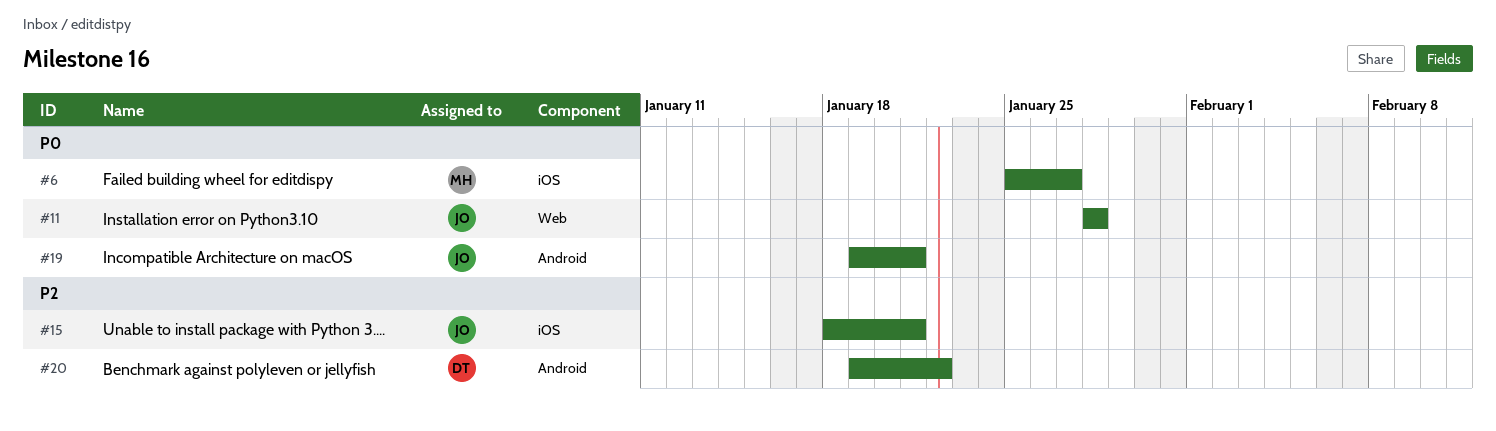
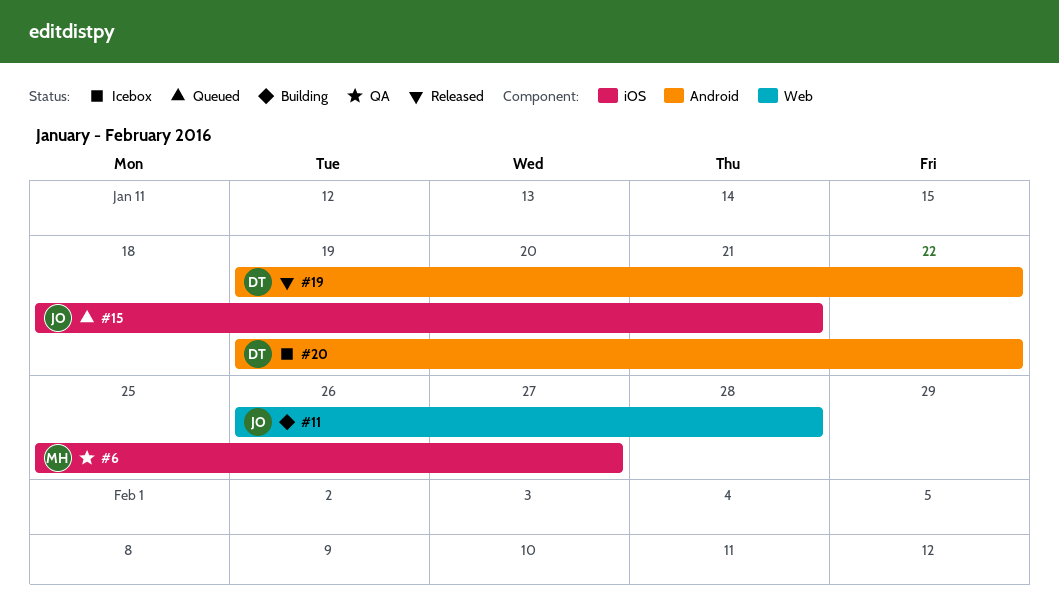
#11, start: Jan 28 -> Jan 26
#19, owner: JO -> DT
#19, due: Jan 21 -> Jan 22

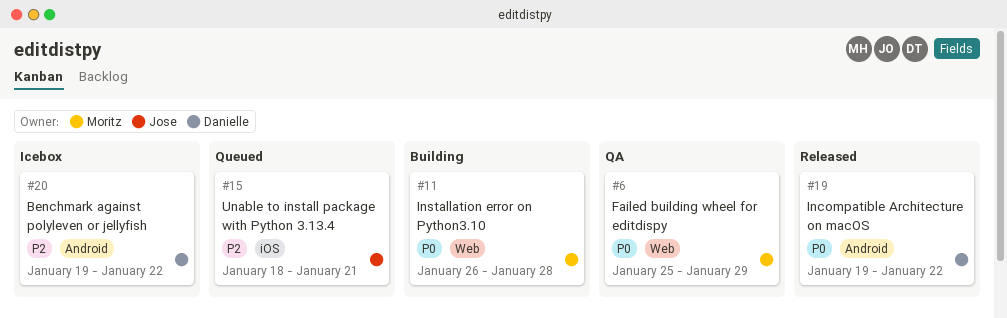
#6, label: iOS -> Web
#6, due: Jan 27 -> Jan 29
#11, owner: Jose -> Moritz

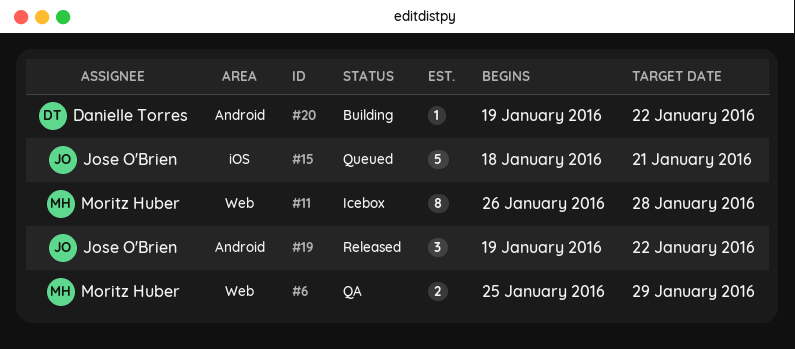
#11, status: Building -> Icebox
#19, owner: Danielle Torres -> Jose O'Brien
#20, status: Icebox -> Building

